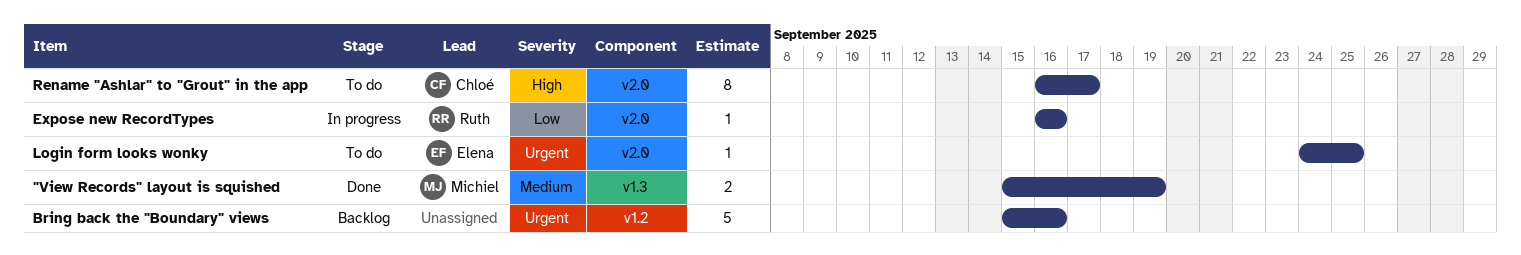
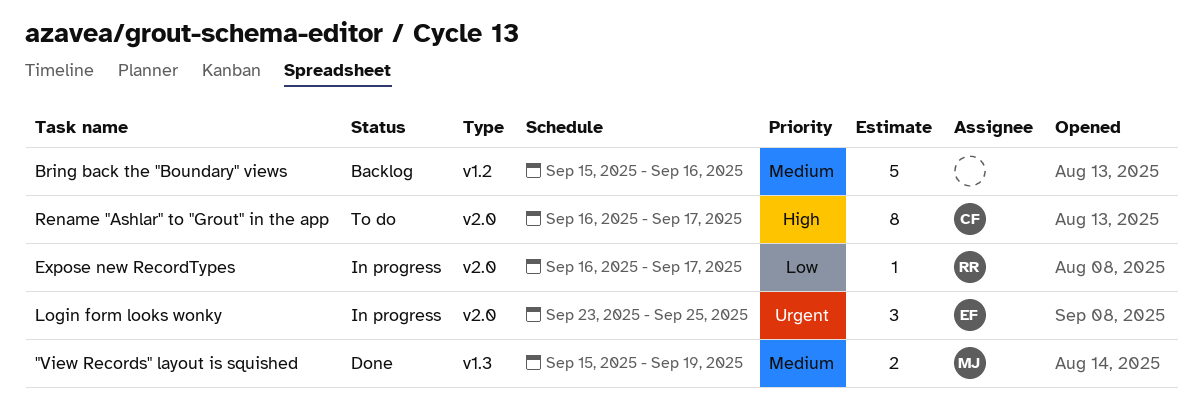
Bring back the "Boundary" views, priority: Urgent -> Medium
Expose new RecordTypes, due: Sep 16 -> Sep 17
Login form looks wonky, status: To do -> In progress
Login form looks wonky, estimate: 1 -> 3
Login form looks wonky, start: Sep 24 -> Sep 23

